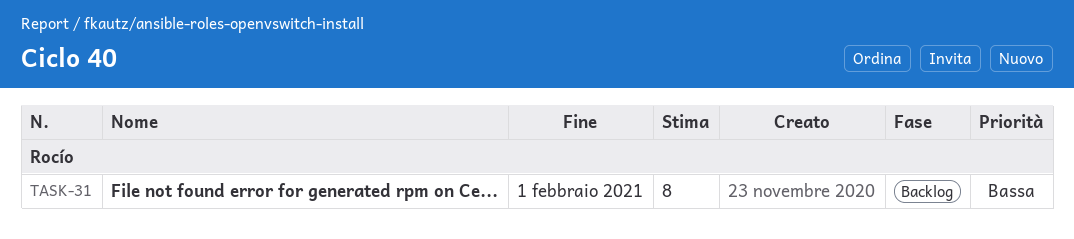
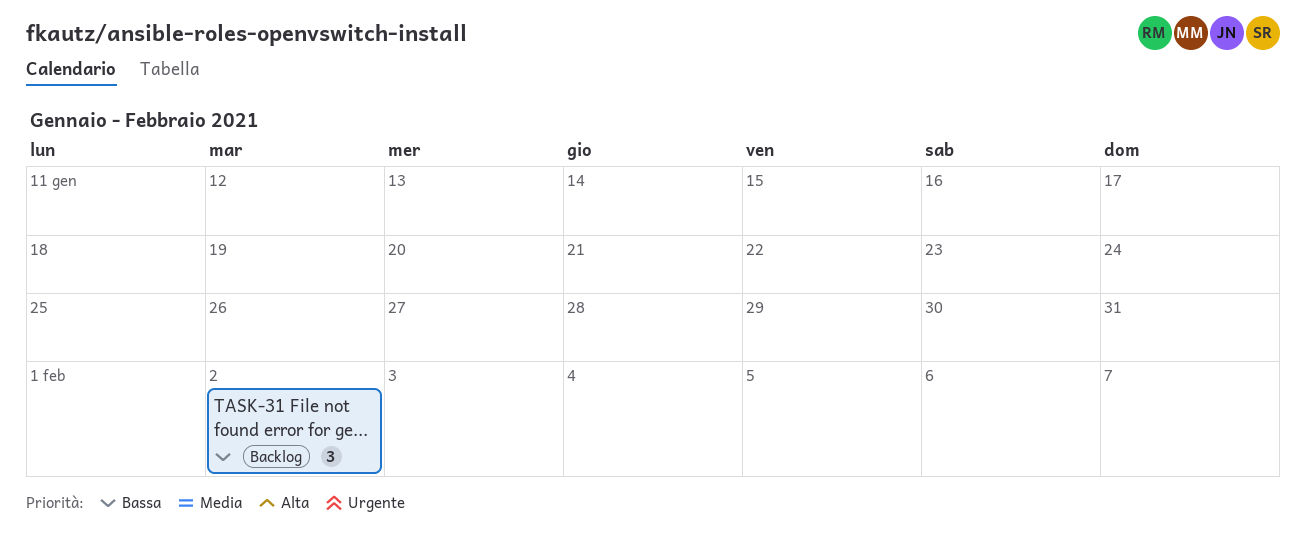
TASK-31, estimate: 8 -> 3
TASK-31, due: Feb 1 -> Feb 2

